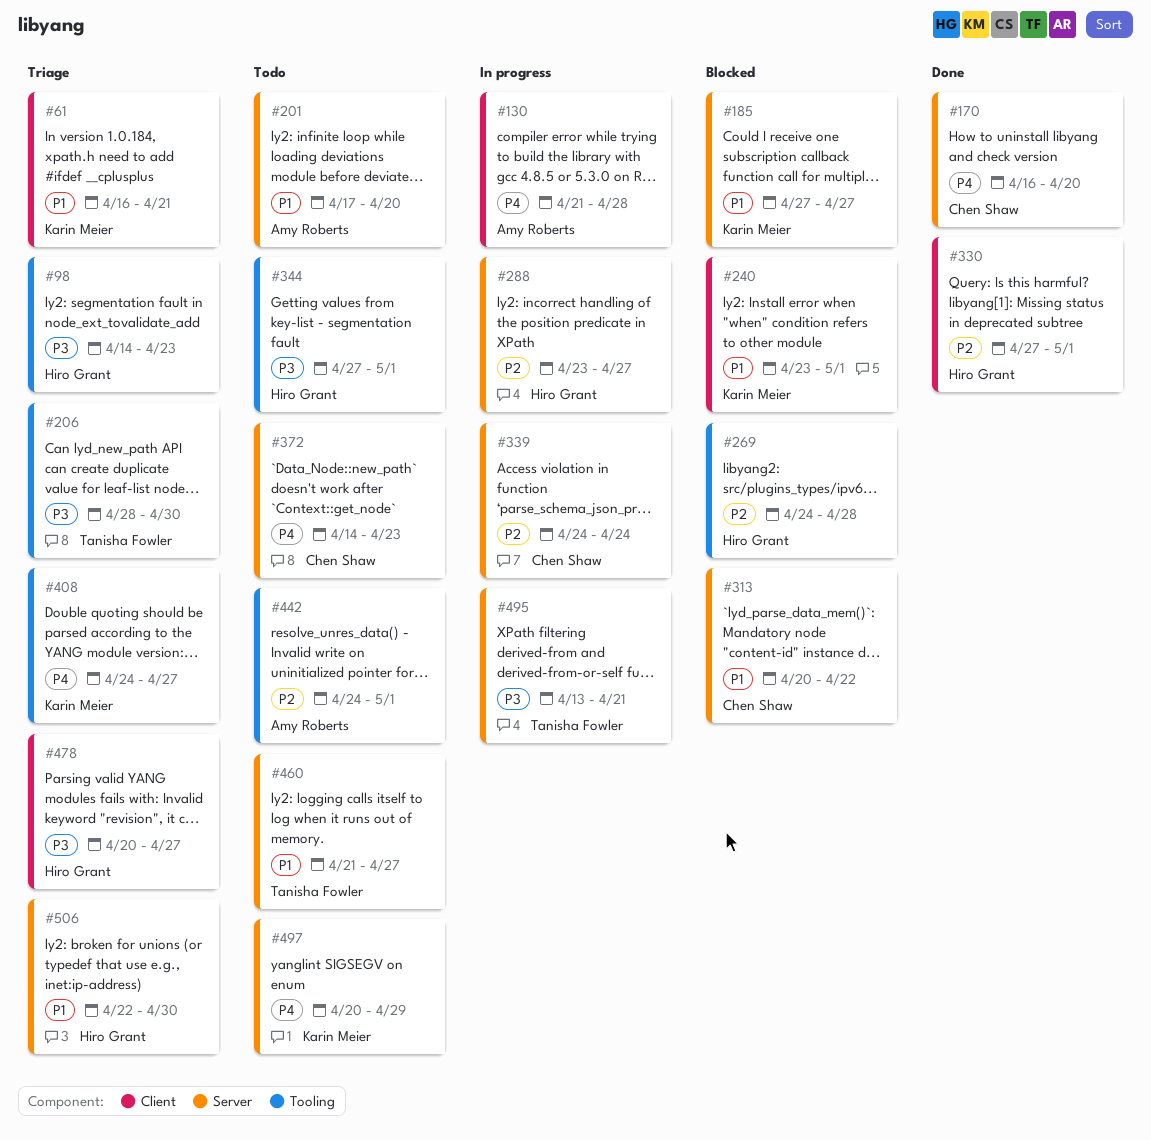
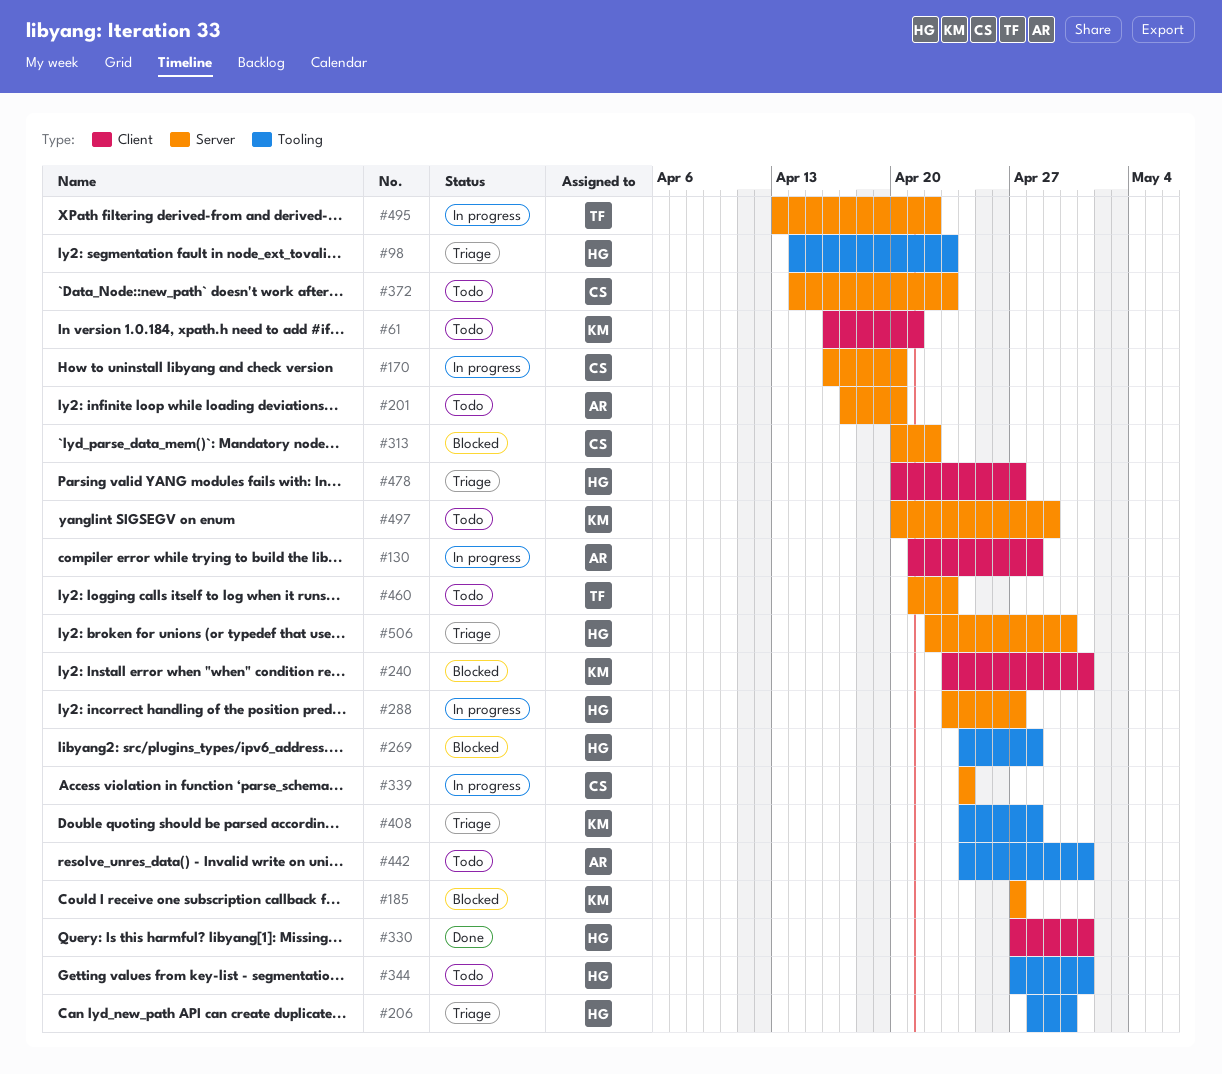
#61, status: Triage -> Todo
#170, status: Done -> In progress
#206, owner: Tanisha Fowler -> Hiro Grant
#408, due: Apr 27 -> Apr 28
#460, due: Apr 27 -> Apr 23
#495, due: Apr 21 -> Apr 22

